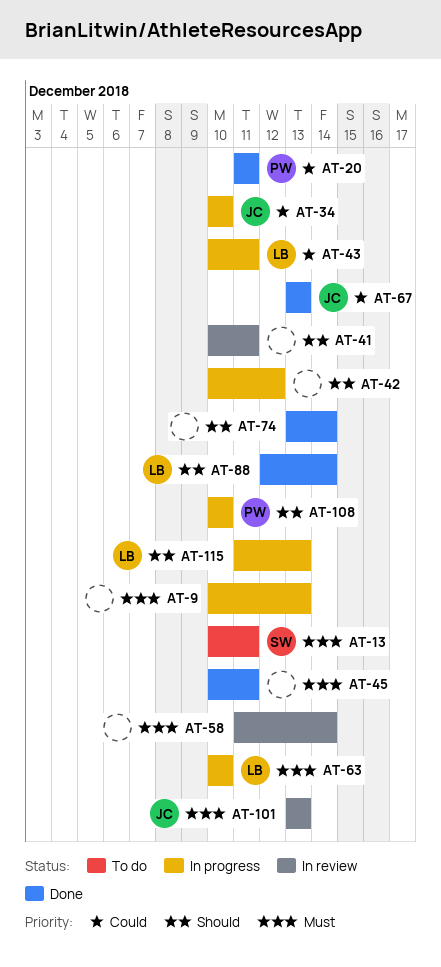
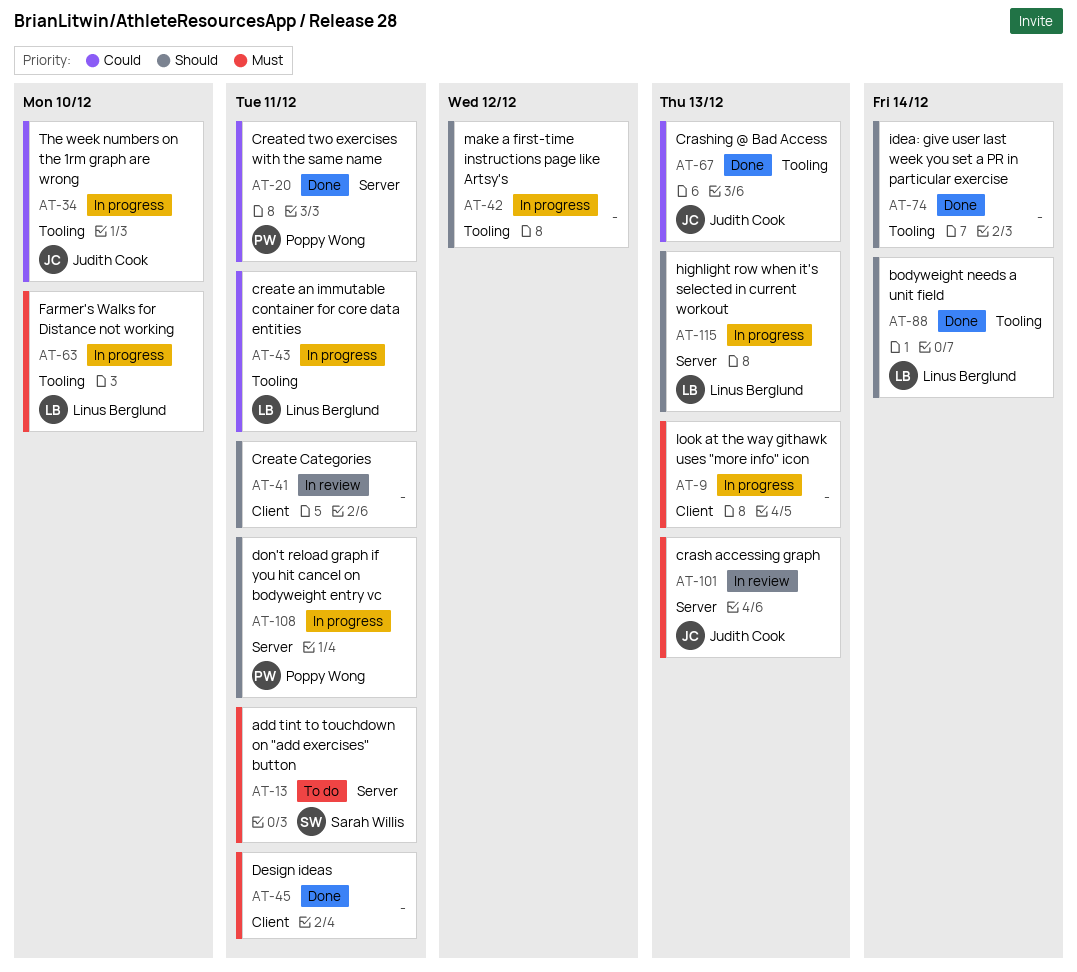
AT-58: present -> none
AT-108, due: Dec 10 -> Dec 11

